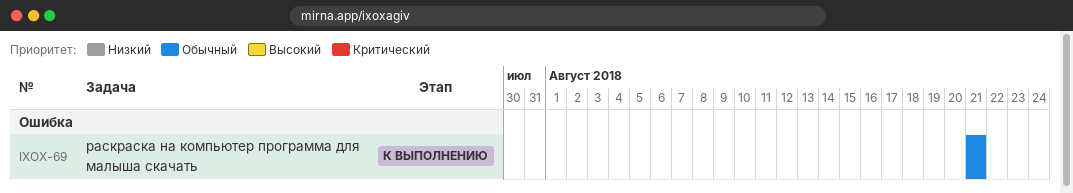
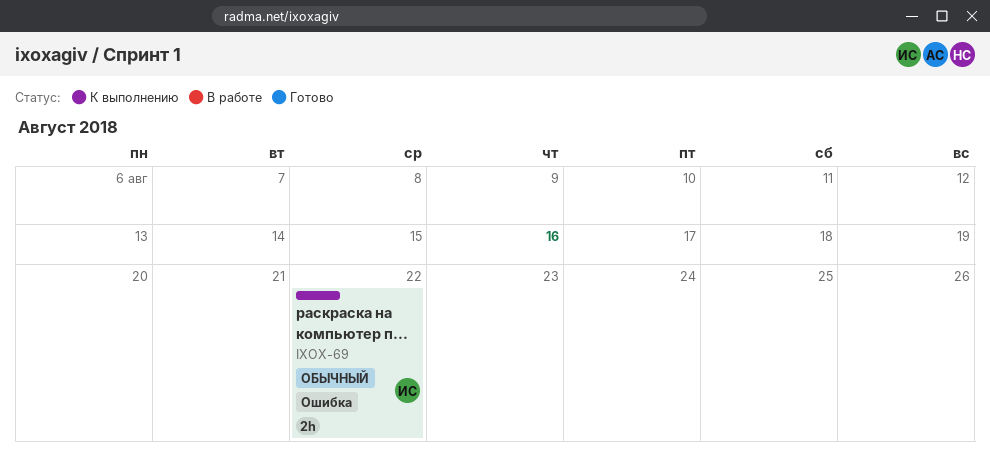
IXOX-69, due: Aug 21 -> Aug 22

